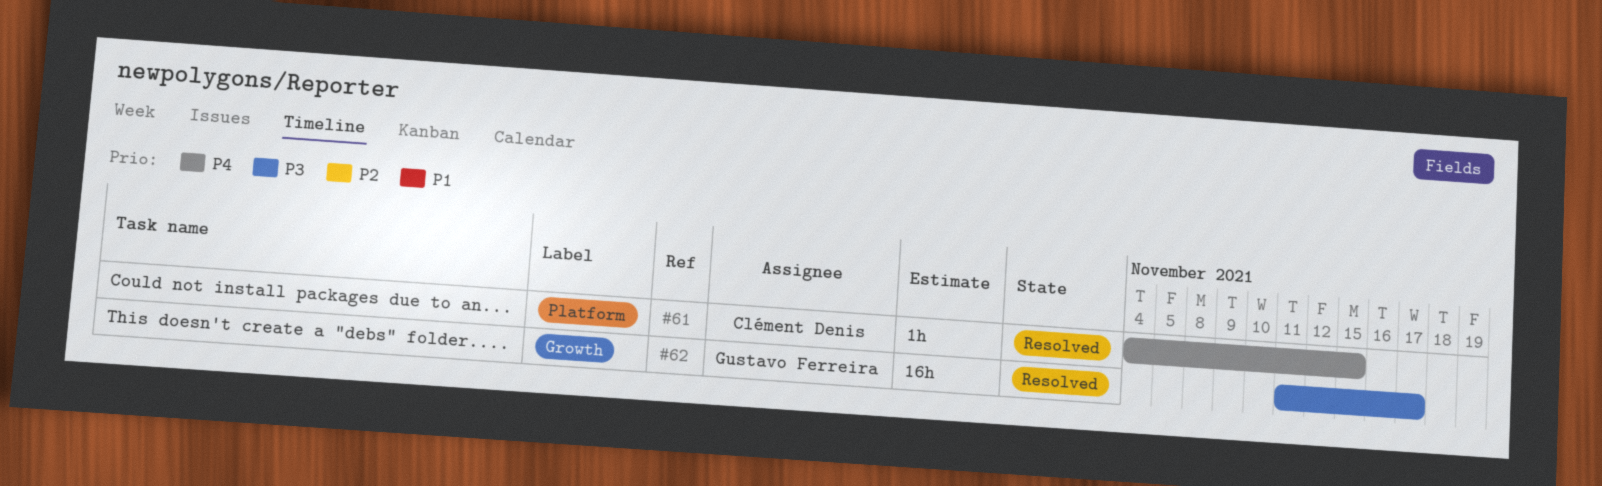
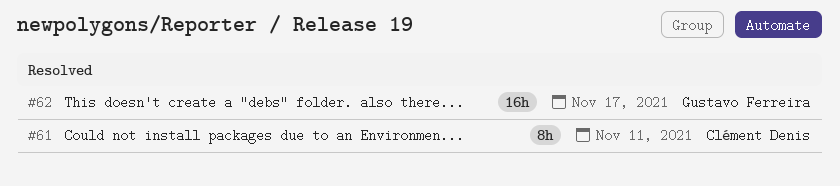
#61, estimate: 1h -> 8h
#61, due: Nov 15 -> Nov 11

